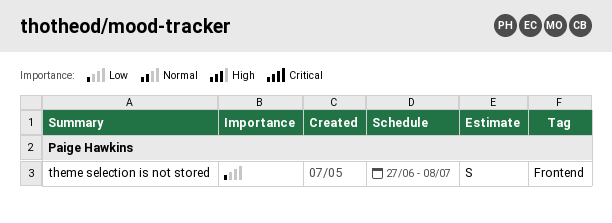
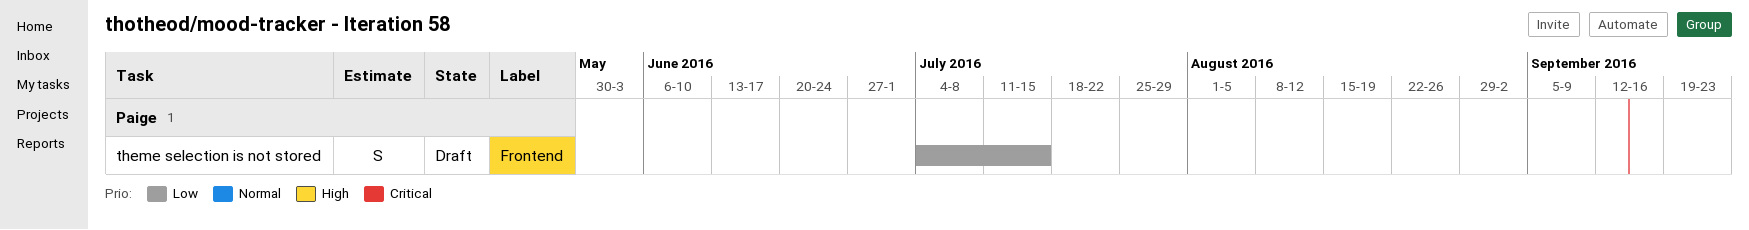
theme selection is not stored, start: Jun 27 -> Jul 4
theme selection is not stored, due: Jul 8 -> Jul 15

